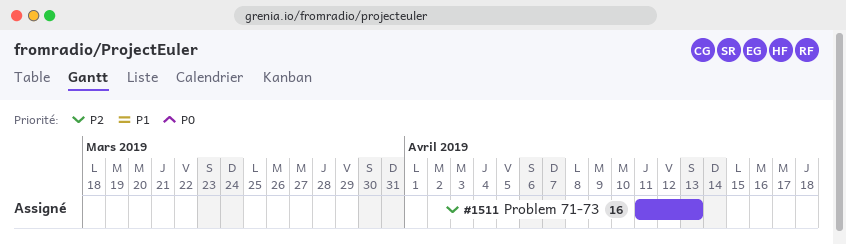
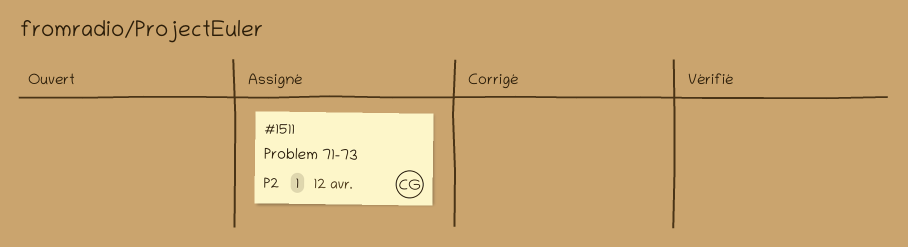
#1511, estimate: 16 -> 1
#1511, due: Apr 13 -> Apr 12

